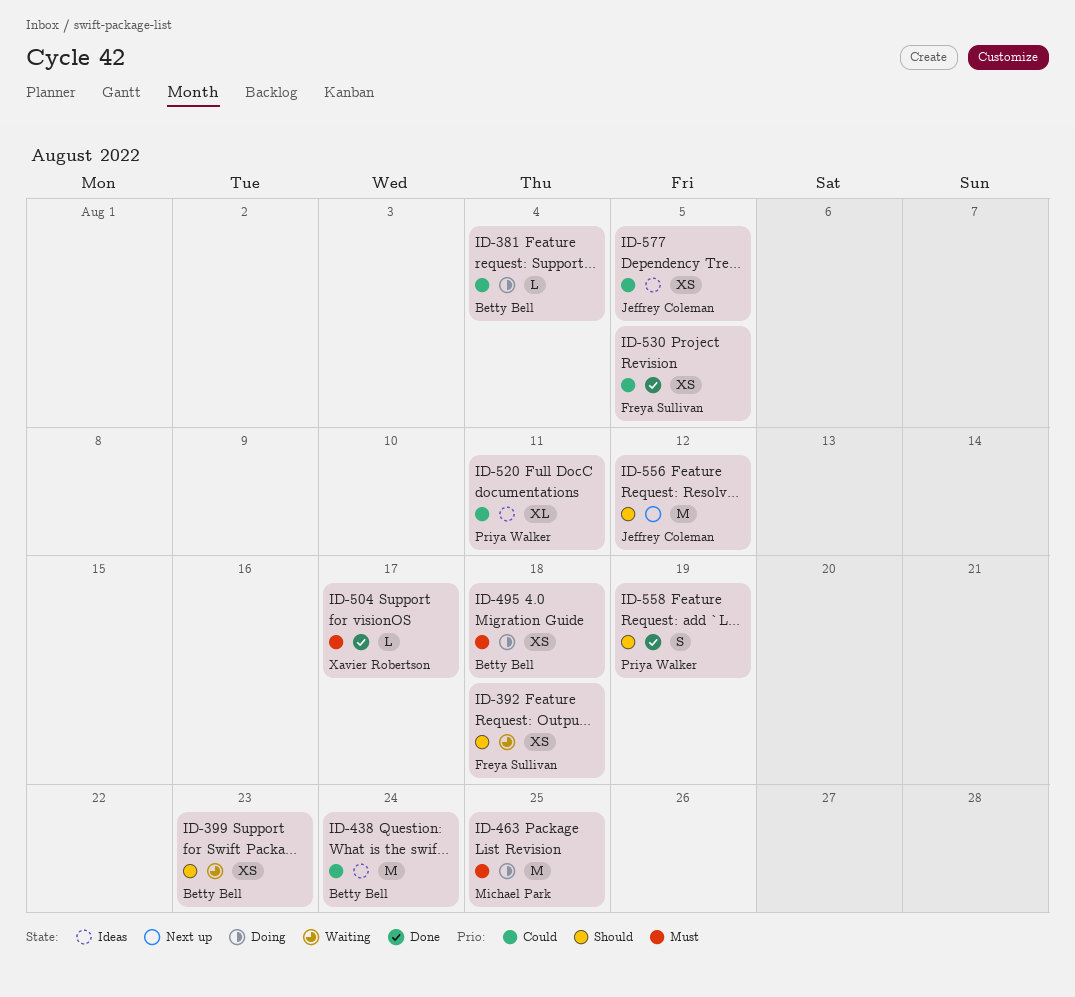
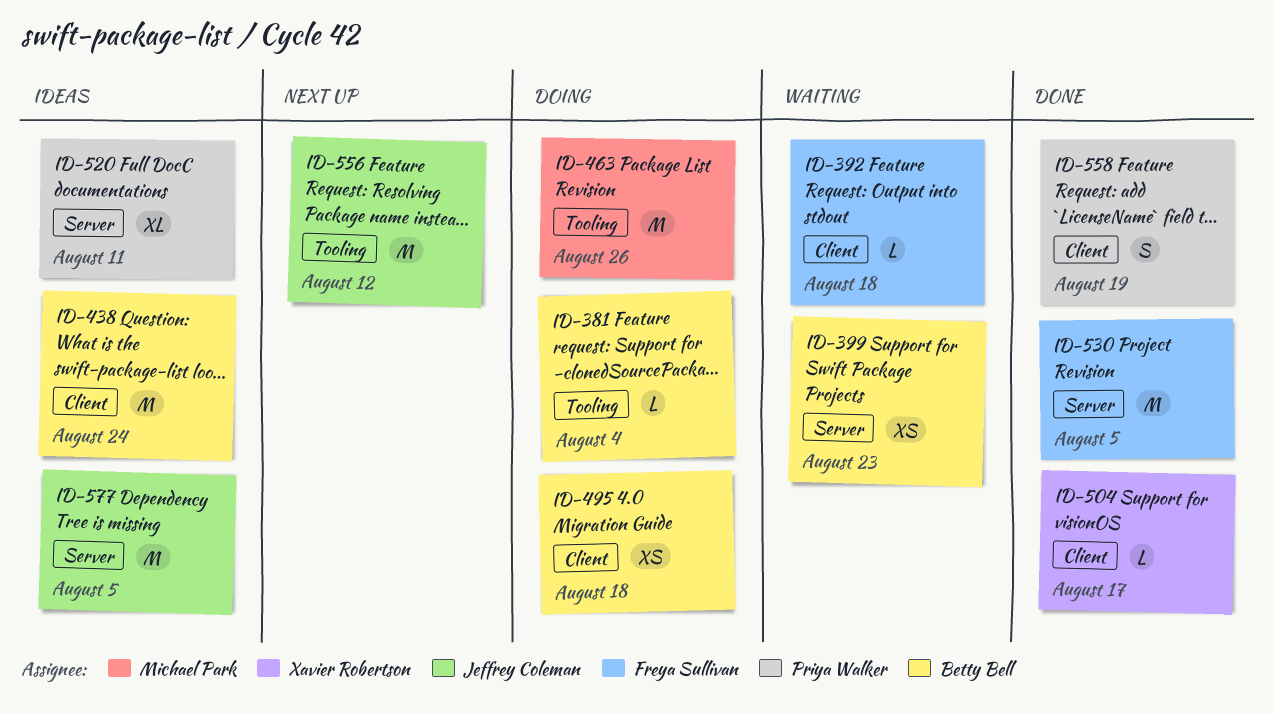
ID-392, estimate: XS -> L
ID-463, due: Aug 25 -> Aug 26
ID-530, estimate: XS -> M
ID-577, estimate: XS -> M

